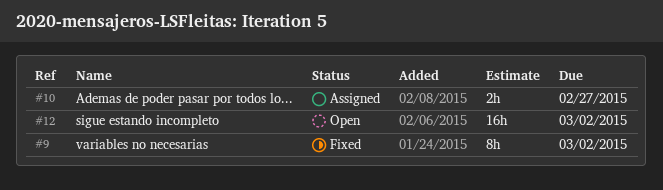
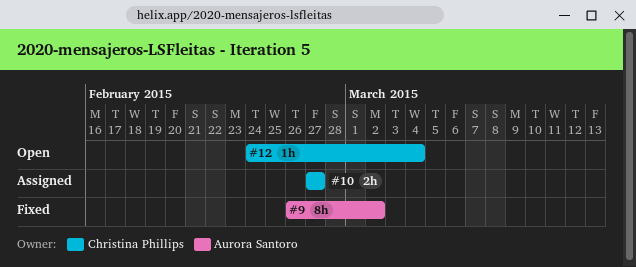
#12, estimate: 16h -> 1h
#12, due: Mar 2 -> Mar 4

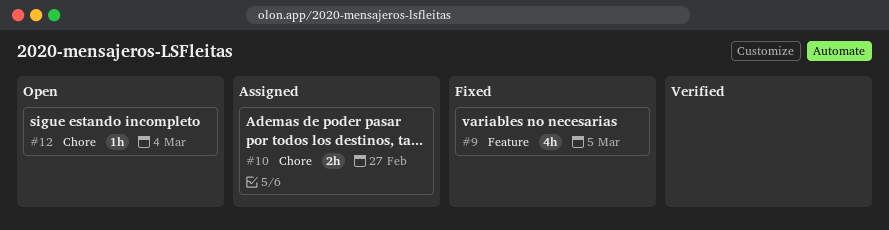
#9, estimate: 8h -> 4h
#9, due: Mar 2 -> Mar 5

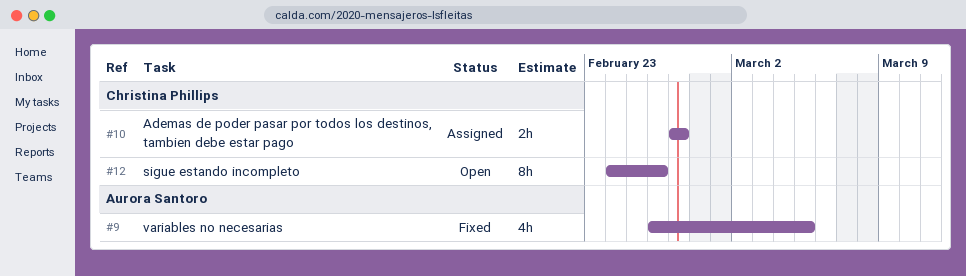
#12, estimate: 1h -> 8h
#12, due: Mar 4 -> Feb 26

